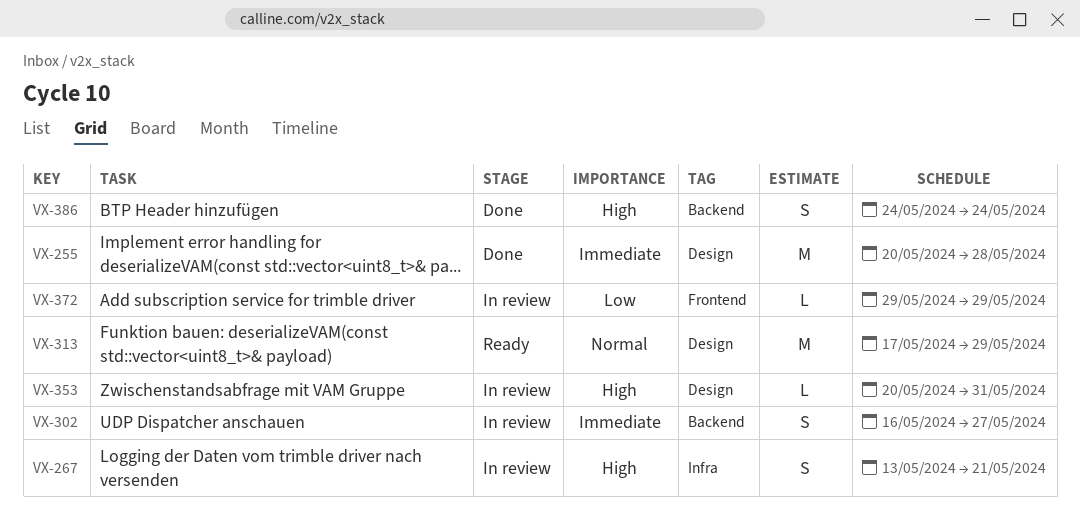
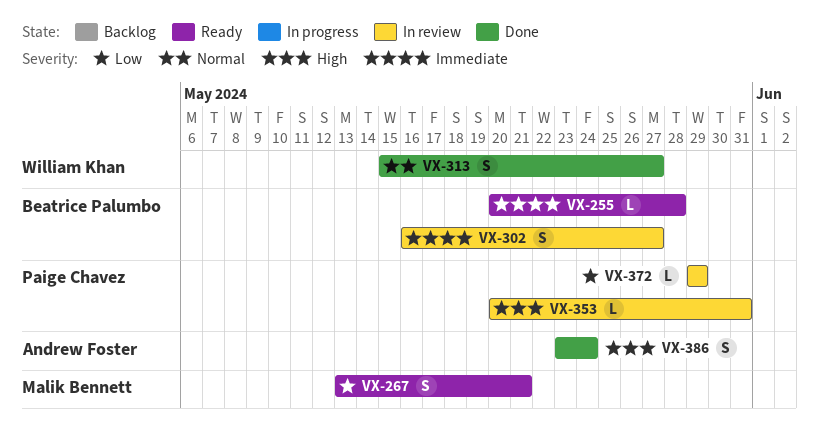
VX-255, status: Done -> Ready
VX-255, estimate: M -> L
VX-267, status: In review -> Ready
VX-267, priority: High -> Low
VX-313, status: Ready -> Done
VX-313, estimate: M -> S
VX-313, start: May 17 -> May 15
VX-313, due: May 29 -> May 27
VX-386, start: May 24 -> May 23

